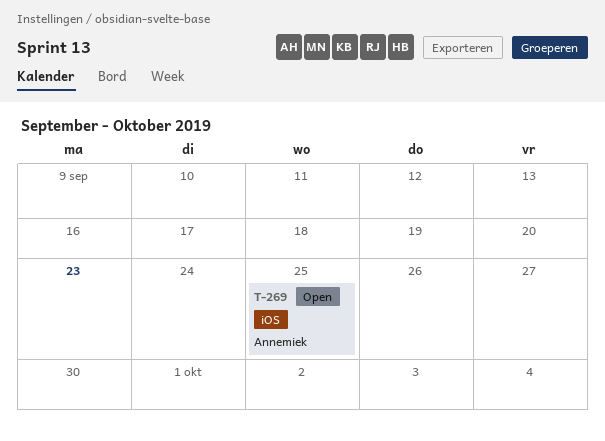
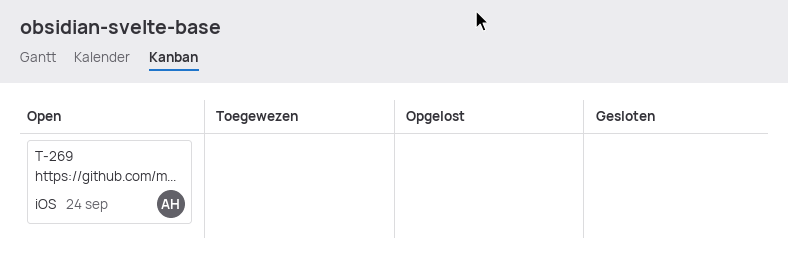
T-269, due: Sep 25 -> Sep 24

